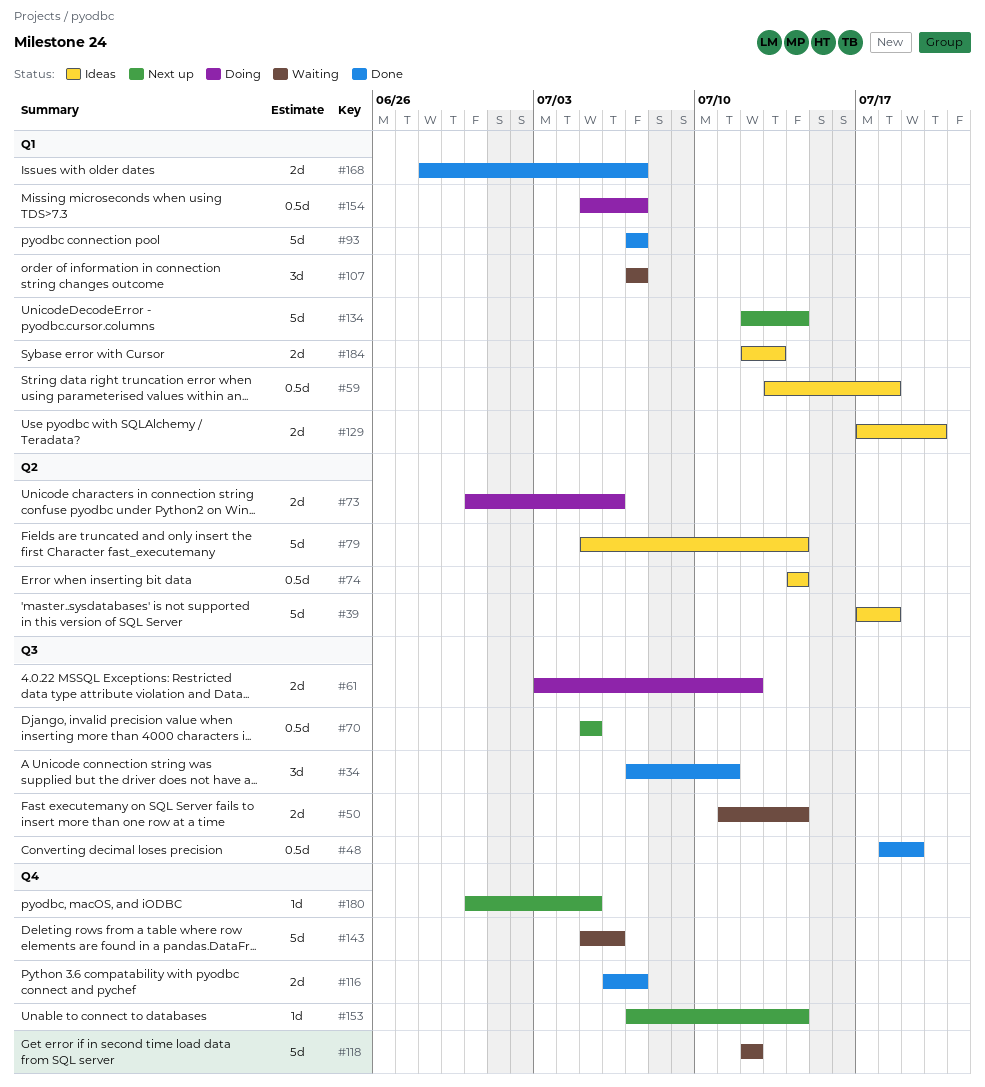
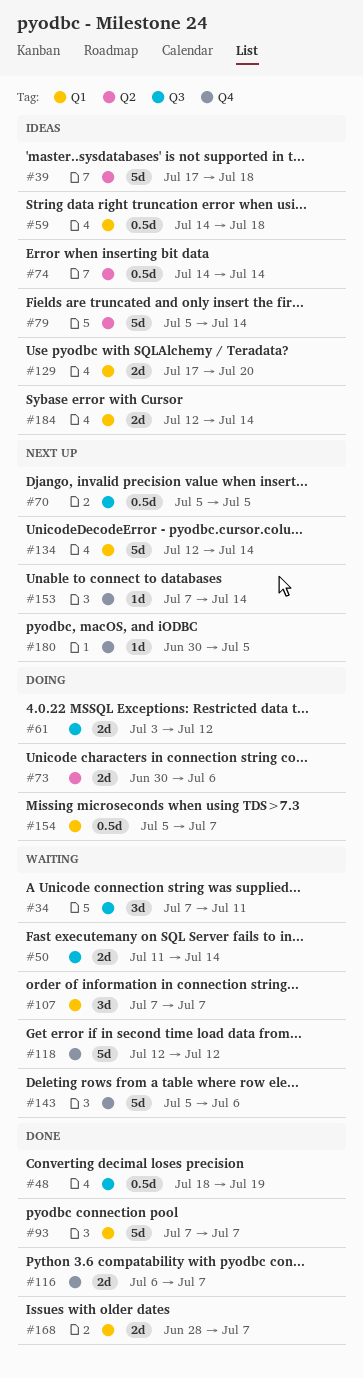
#34, status: Done -> Waiting
#59, start: Jul 13 -> Jul 14
#184, due: Jul 13 -> Jul 14

